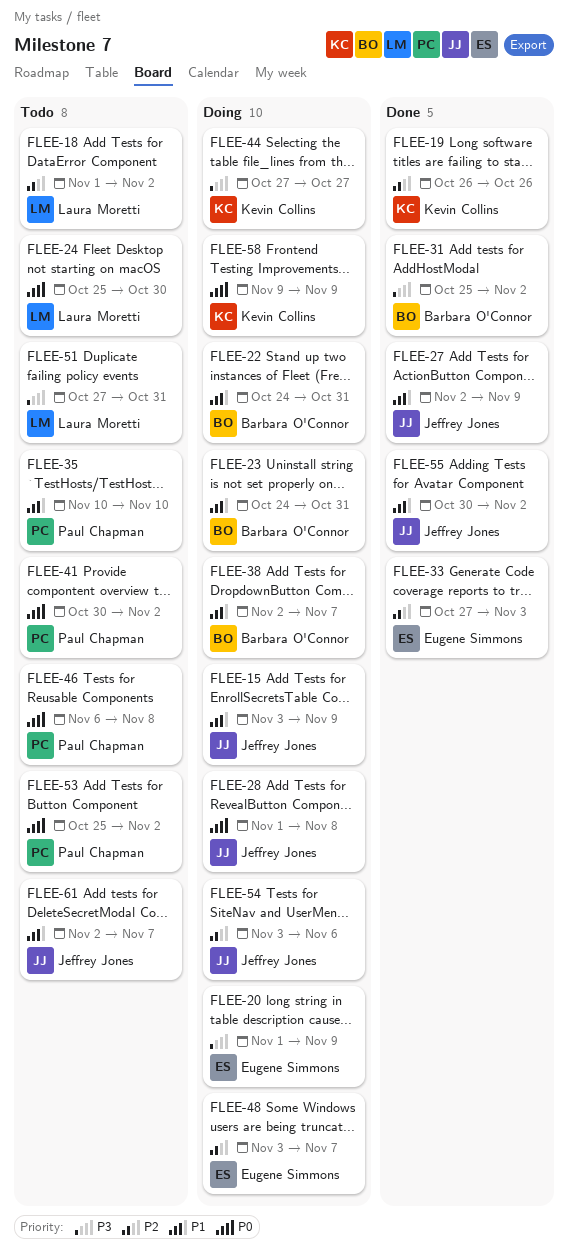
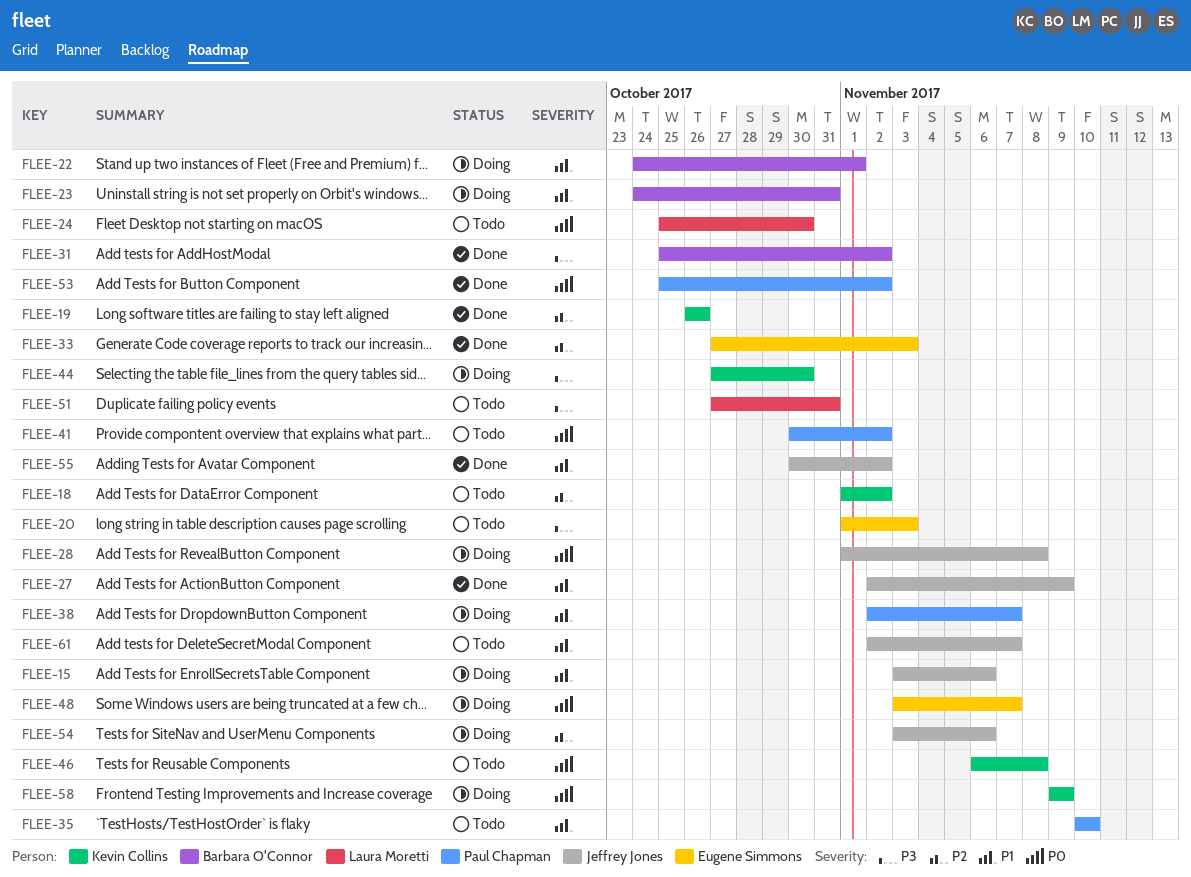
FLEE-15, due: Nov 9 -> Nov 6
FLEE-18, owner: Laura Moretti -> Kevin Collins
FLEE-20, status: Doing -> Todo
FLEE-20, due: Nov 9 -> Nov 3
FLEE-22, due: Oct 31 -> Nov 1
FLEE-38, owner: Barbara O'Connor -> Paul Chapman
FLEE-44, due: Oct 27 -> Oct 30
FLEE-46, owner: Paul Chapman -> Kevin Collins
FLEE-48, priority: P2 -> P0
FLEE-53, status: Todo -> Done

